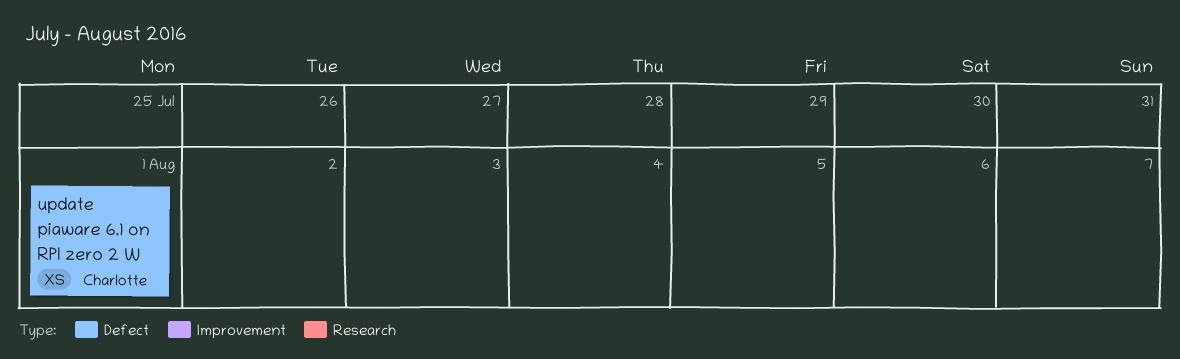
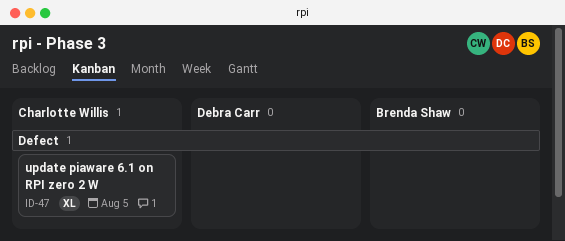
update piaware 6.1 on RPI zero 2 W, estimate: XS -> XL
update piaware 6.1 on RPI zero 2 W, due: Aug 1 -> Aug 5

